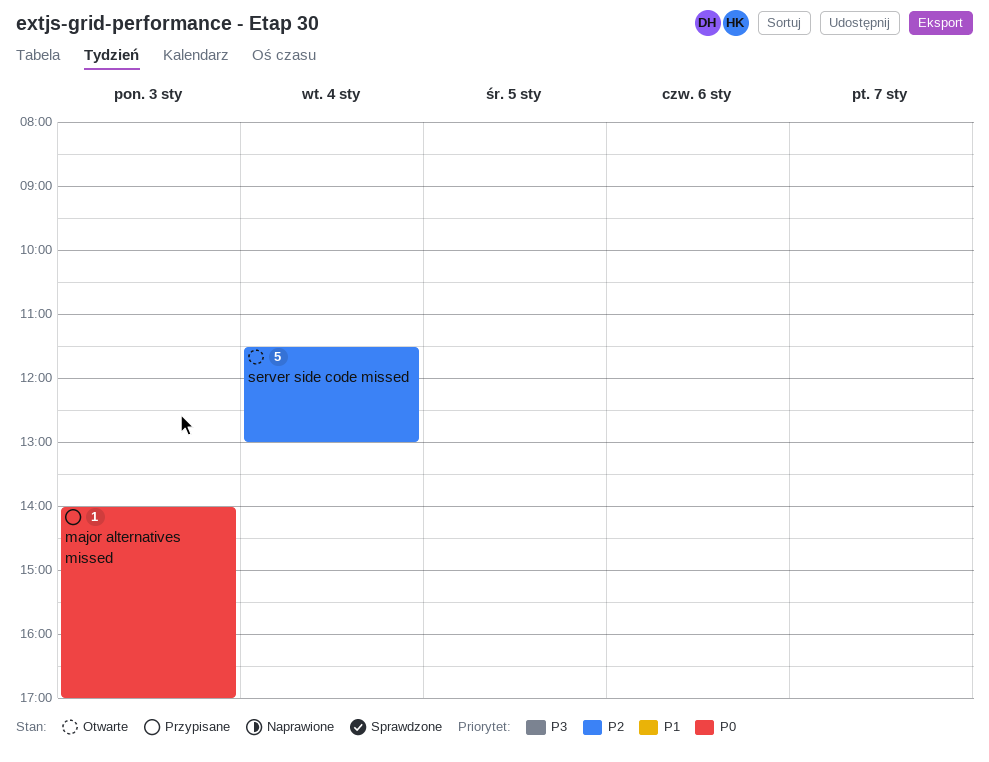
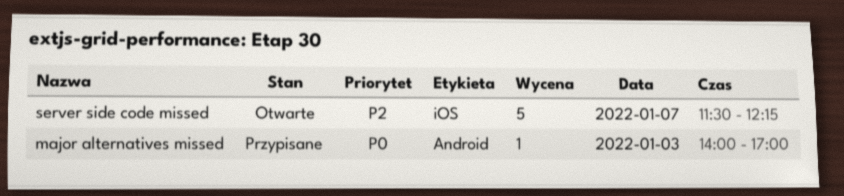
server side code missed, day: Jan 4 -> Jan 7
server side code missed, ends: 13:00 -> 12:15

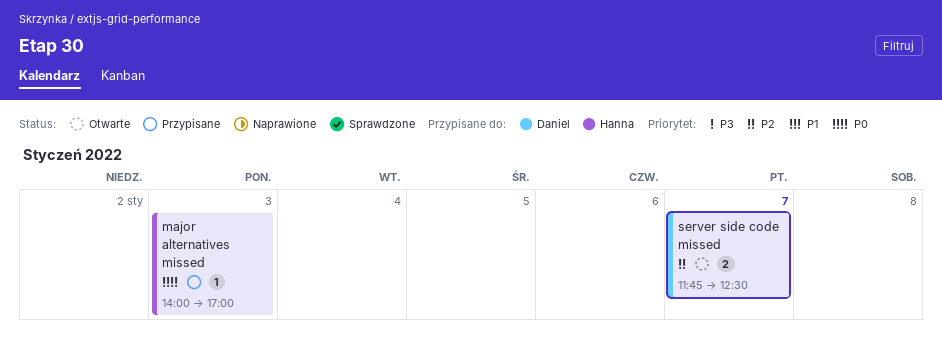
server side code missed, estimate: 5 -> 2
server side code missed, begins: 11:30 -> 11:45
server side code missed, ends: 12:15 -> 12:30

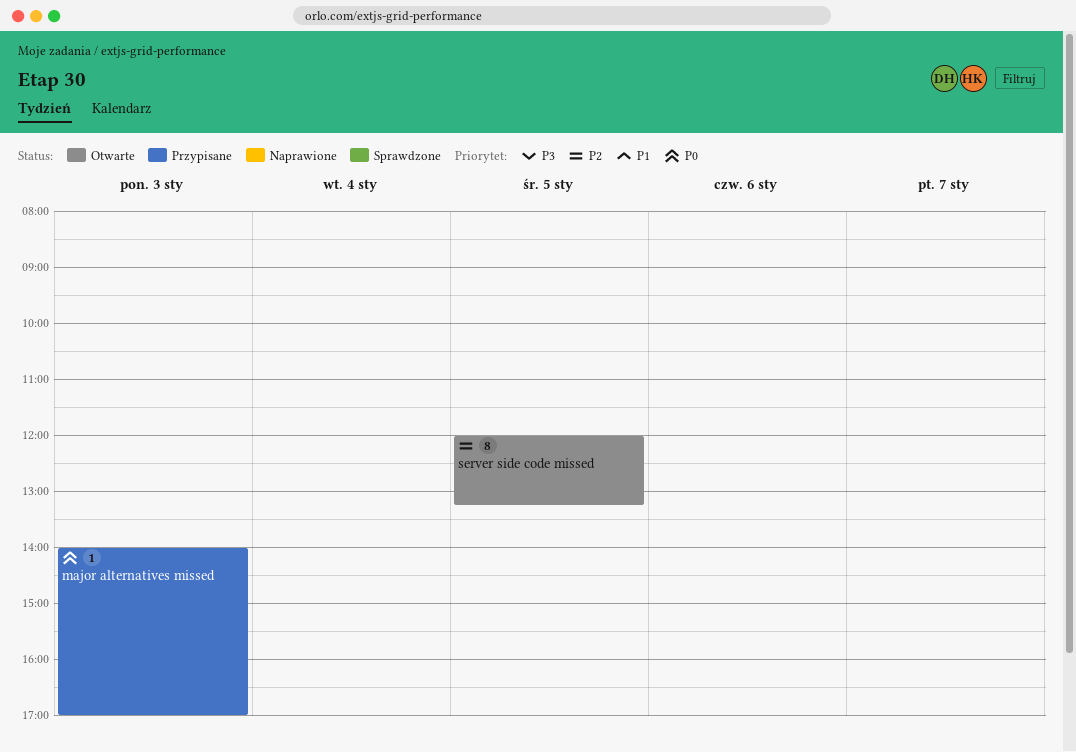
server side code missed, estimate: 2 -> 8
server side code missed, day: Jan 7 -> Jan 5
server side code missed, begins: 11:45 -> 12:00
server side code missed, ends: 12:30 -> 13:15

